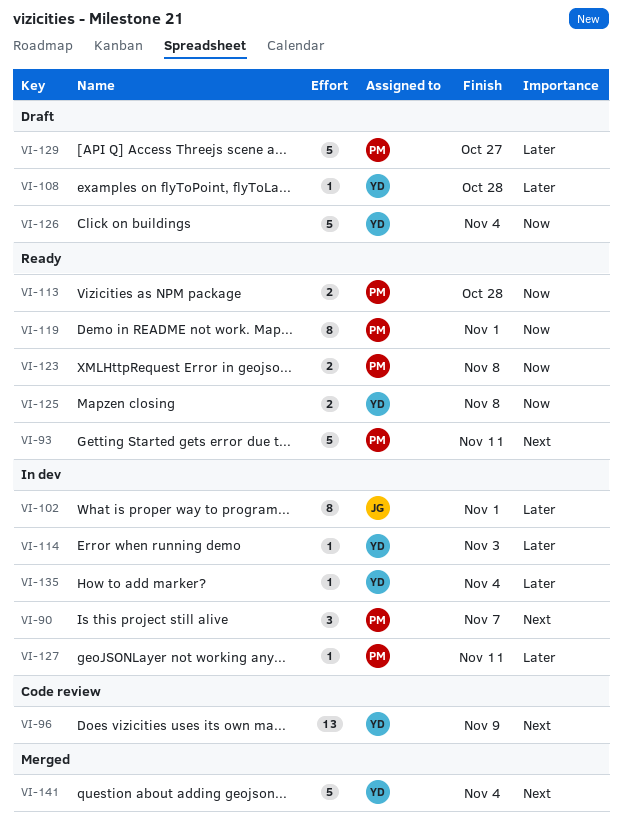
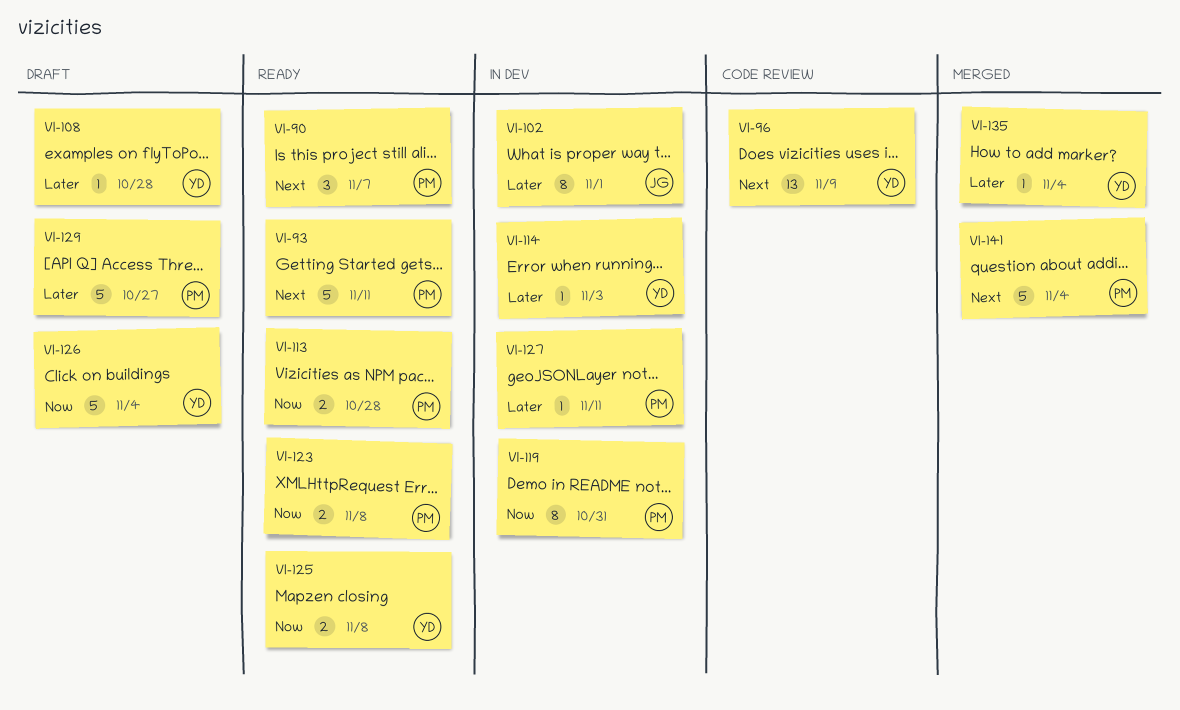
VI-90, status: In dev -> Ready
VI-119, status: Ready -> In dev
VI-119, due: Nov 1 -> Oct 31
VI-135, status: In dev -> Merged
VI-141, owner: YD -> PM

